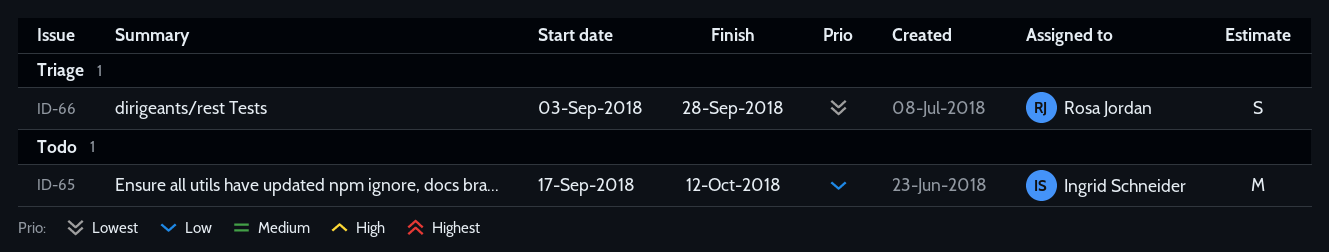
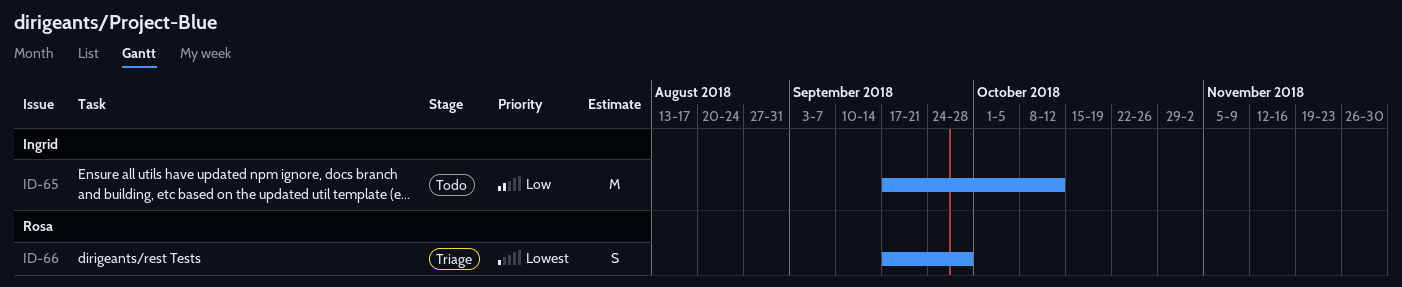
ID-66, start: Sep 3 -> Sep 17

